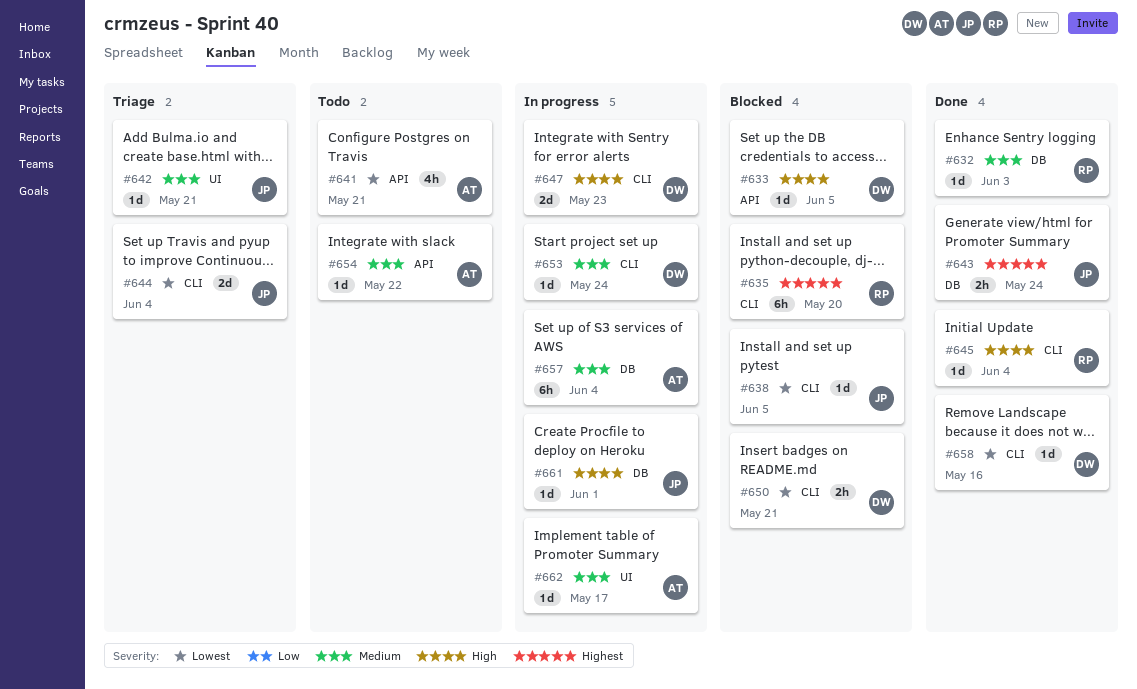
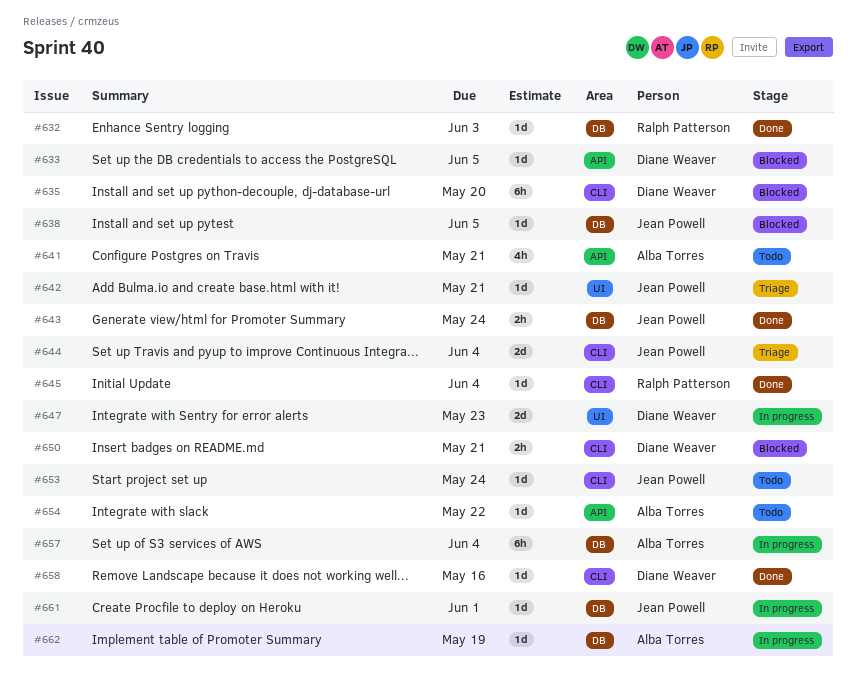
#635, owner: Ralph Patterson -> Diane Weaver
#638, label: CLI -> DB
#647, label: CLI -> UI
#653, status: In progress -> Todo
#653, owner: Diane Weaver -> Jean Powell
#662, label: UI -> DB
#662, due: May 17 -> May 19

